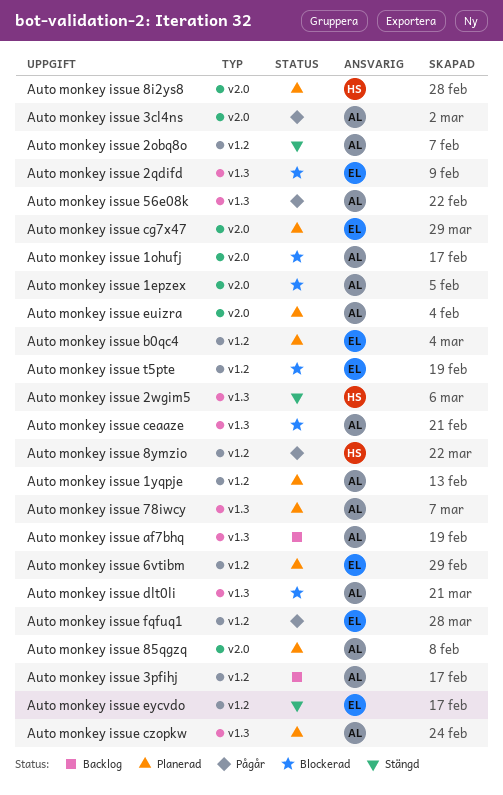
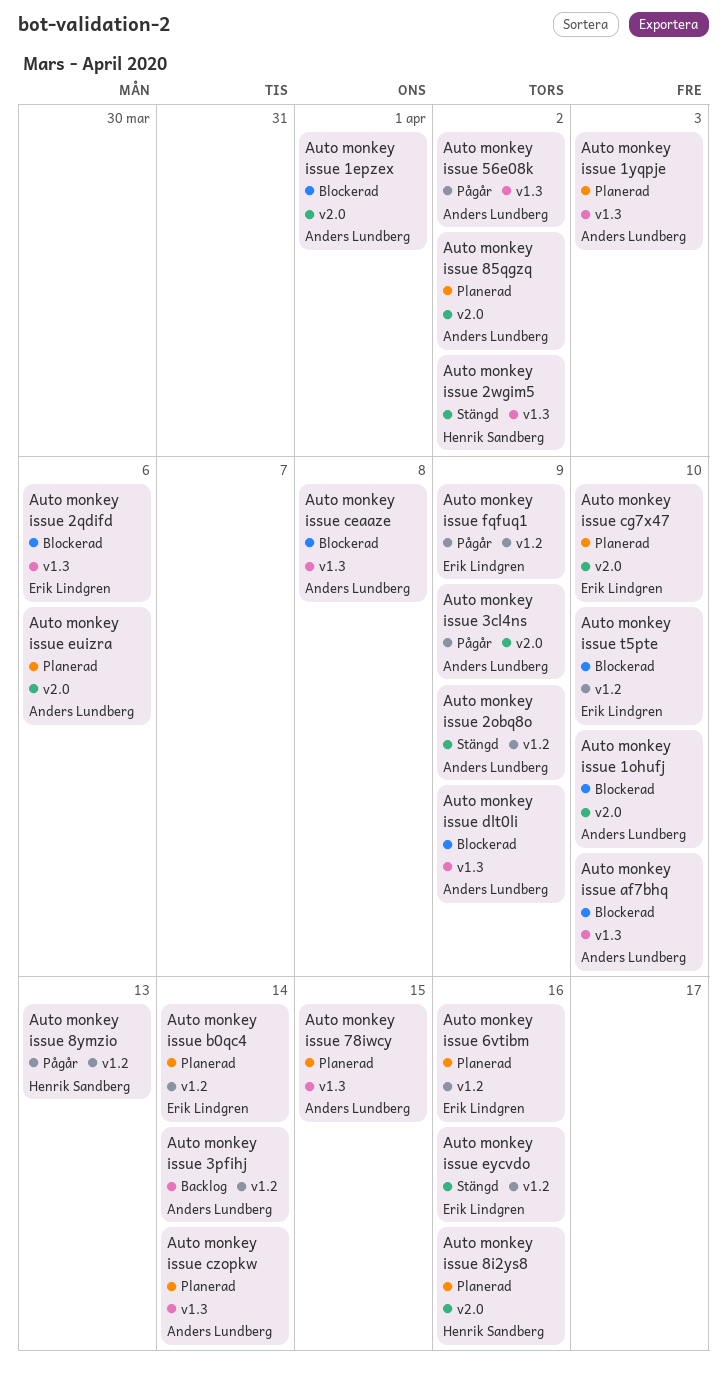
Auto monkey issue 1yqpje, label: v1.2 -> v1.3
Auto monkey issue af7bhq, status: Backlog -> Blockerad

